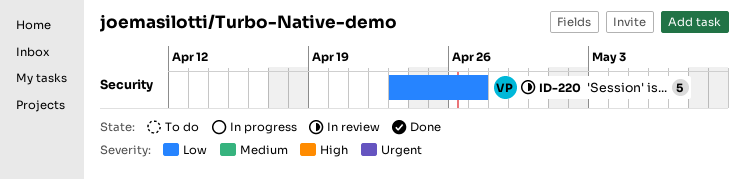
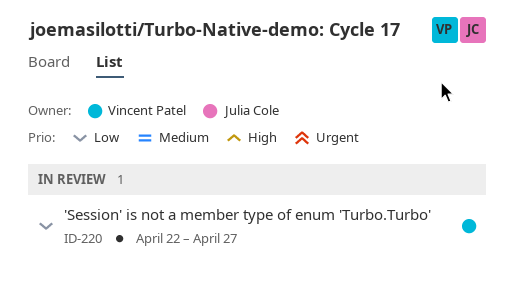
ID-220, estimate: 5 -> 1
ID-220, start: Apr 23 -> Apr 22

